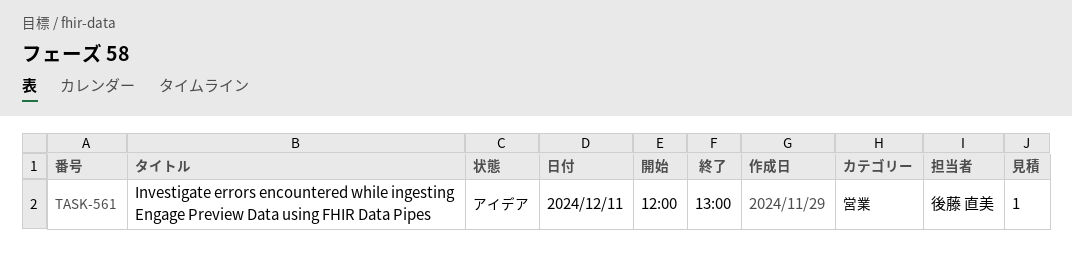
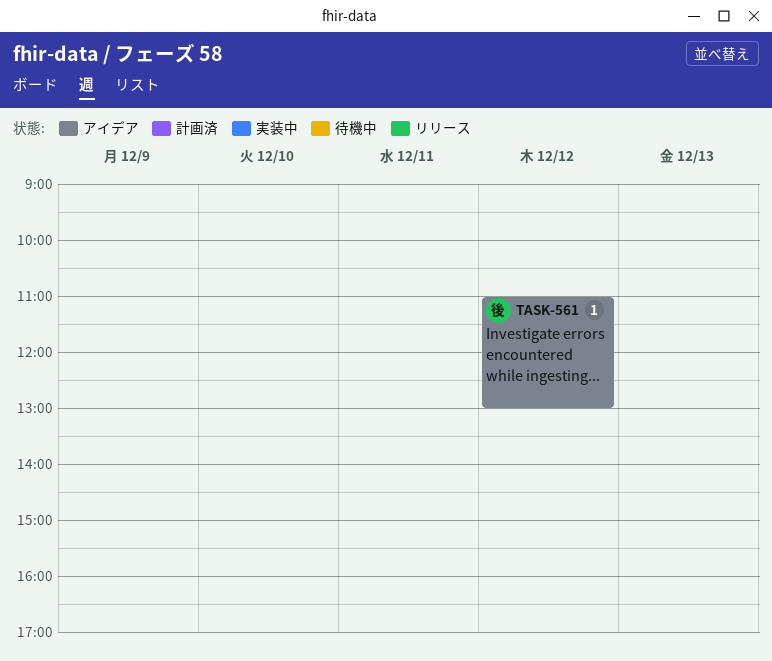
TASK-561, day: Dec 11 -> Dec 12
TASK-561, begins: 12:00 -> 11:00

